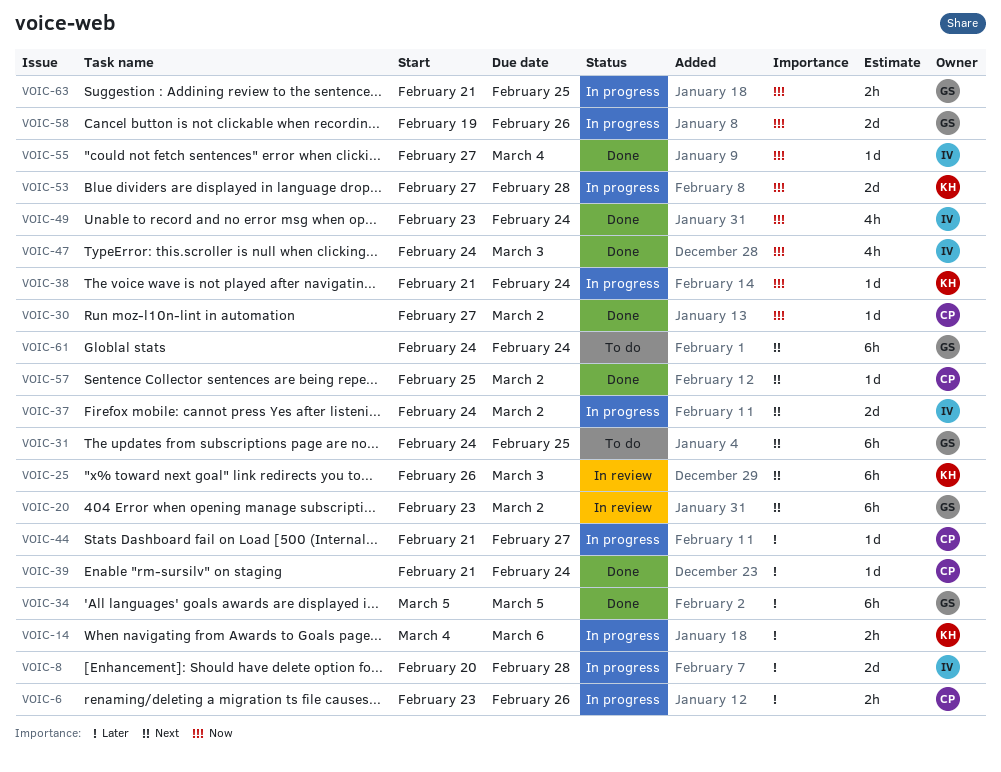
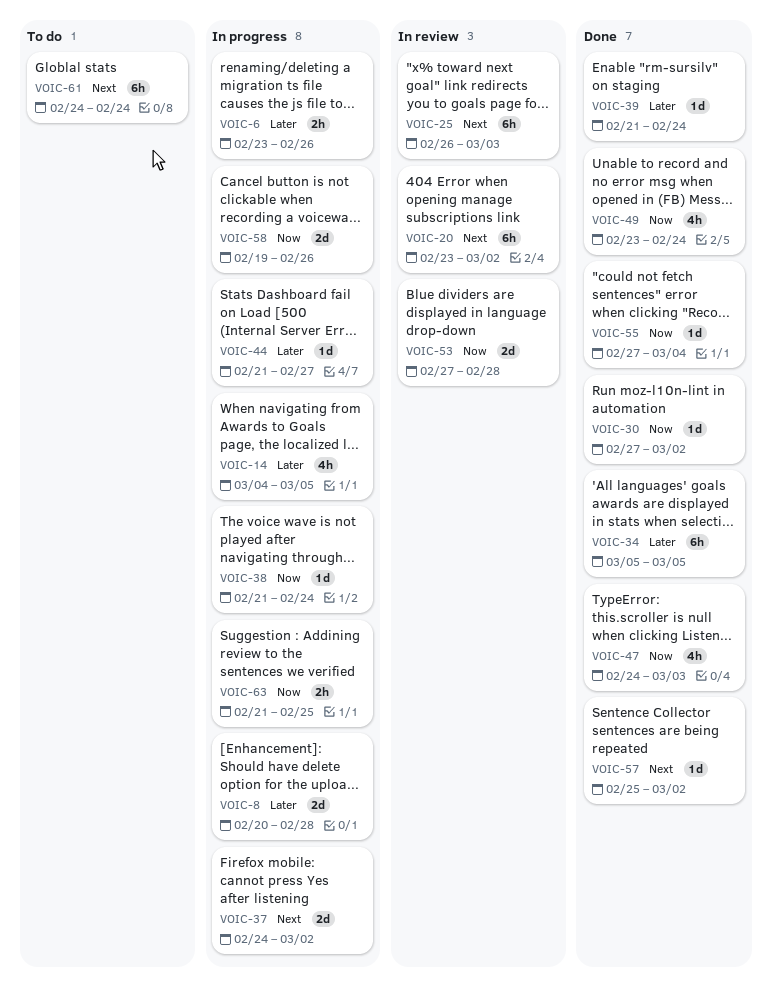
VOIC-14, estimate: 2h -> 4h
VOIC-14, due: Mar 6 -> Mar 5
VOIC-31: present -> none
VOIC-53, status: In progress -> In review

